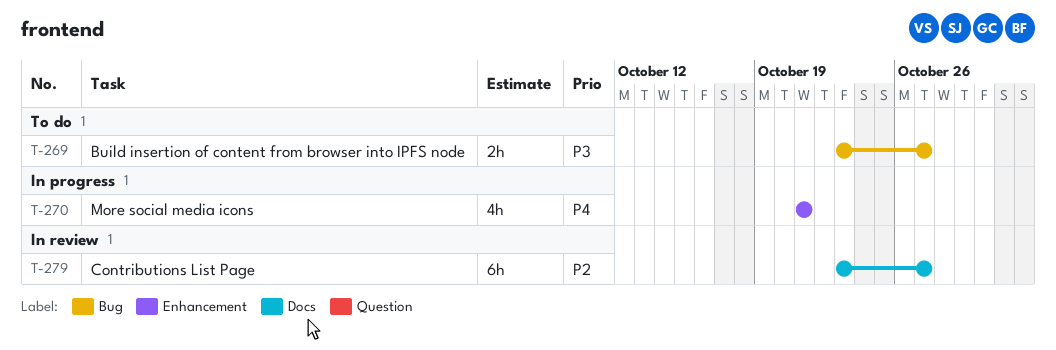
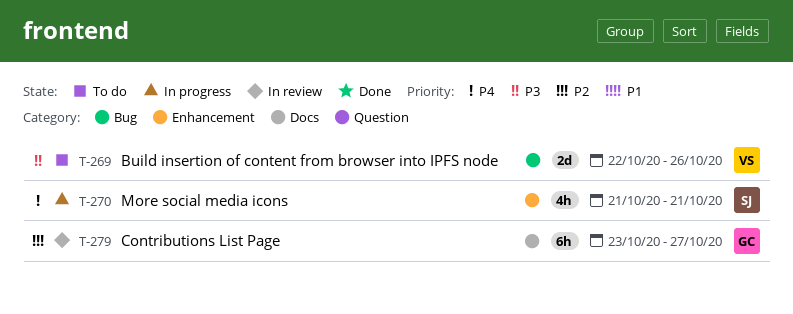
T-269, estimate: 2h -> 2d
T-269, start: Oct 23 -> Oct 22
T-269, due: Oct 27 -> Oct 26

